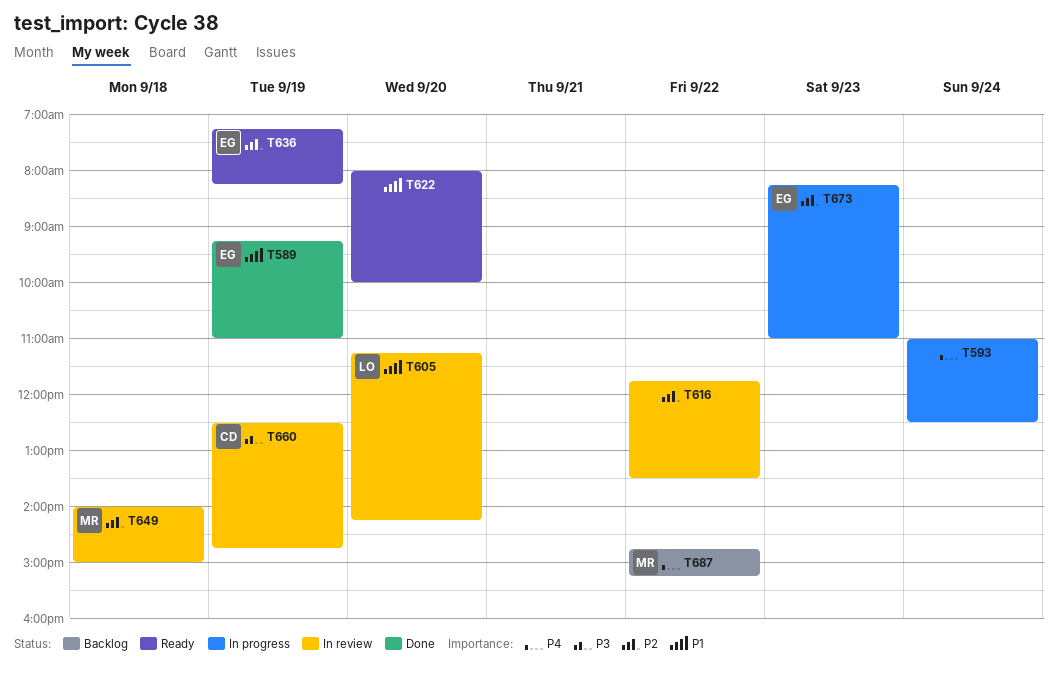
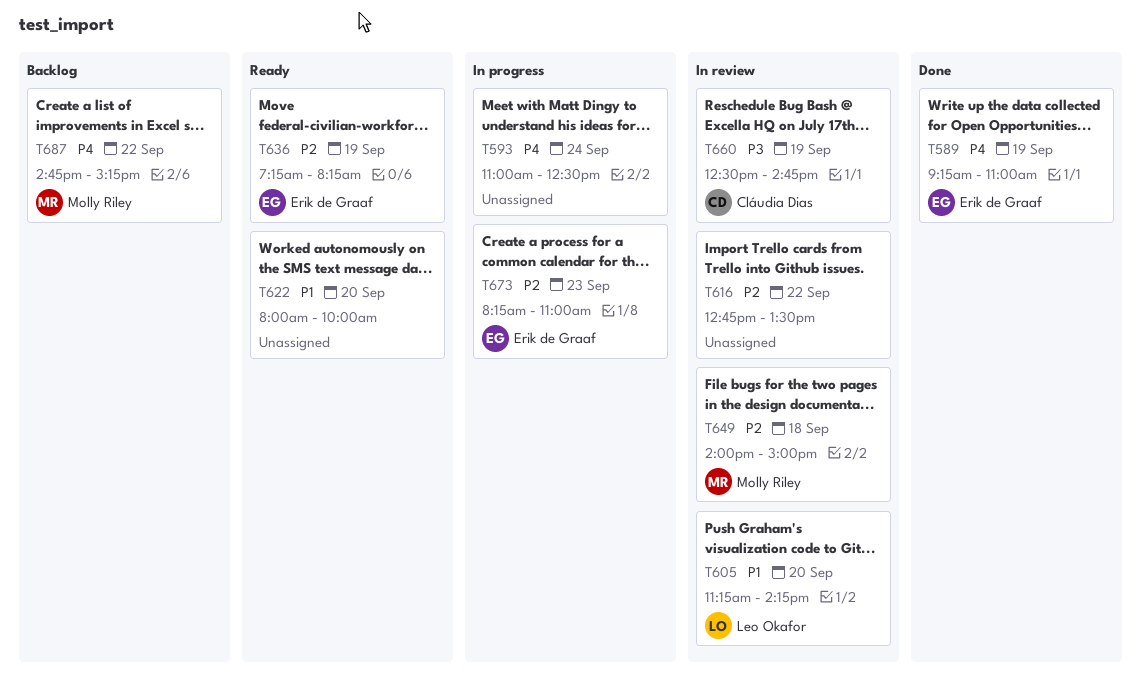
T589, priority: P1 -> P4
T616, begins: 11:45 -> 12:45

